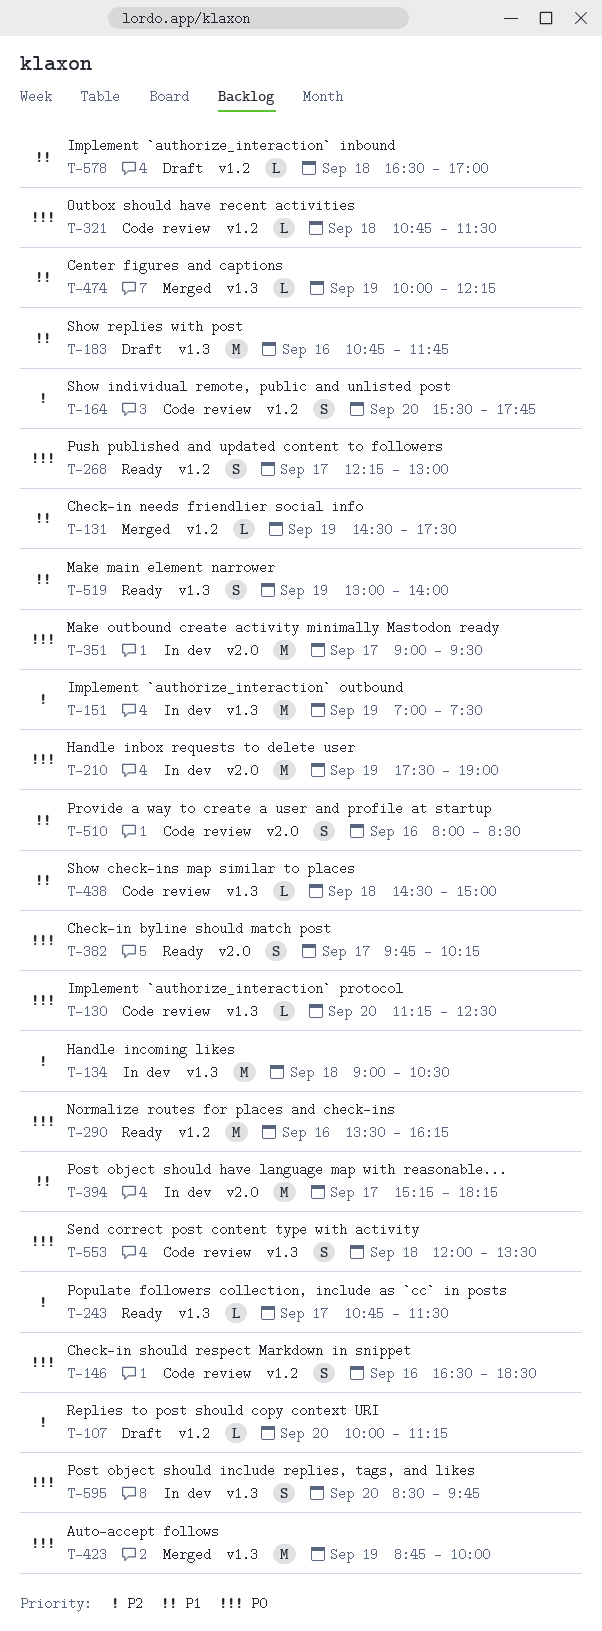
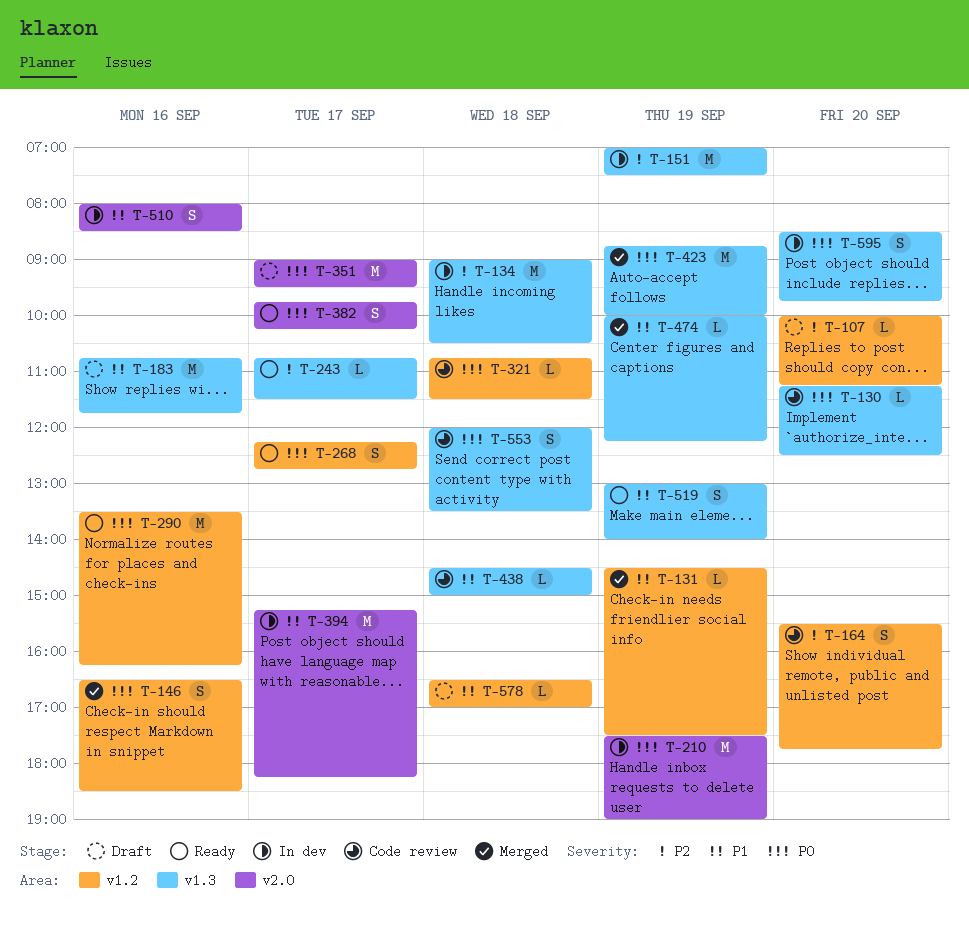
T-146, status: Code review -> Merged
T-268, ends: 13:00 -> 12:45
T-351, status: In dev -> Draft
T-510, status: Code review -> In dev

